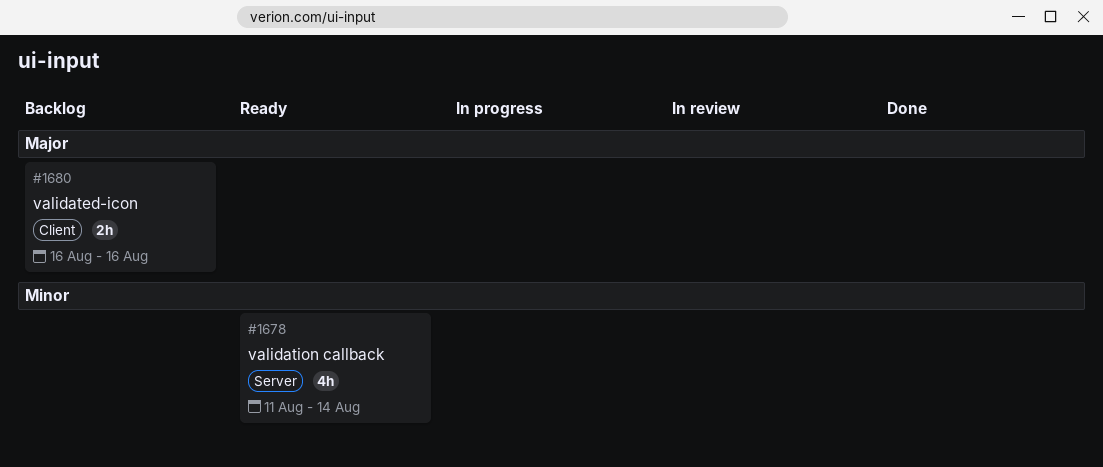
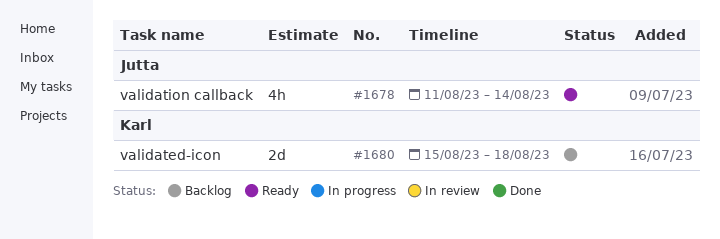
#1680, estimate: 2h -> 2d
#1680, start: Aug 16 -> Aug 15
#1680, due: Aug 16 -> Aug 18

